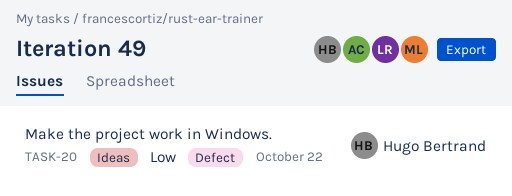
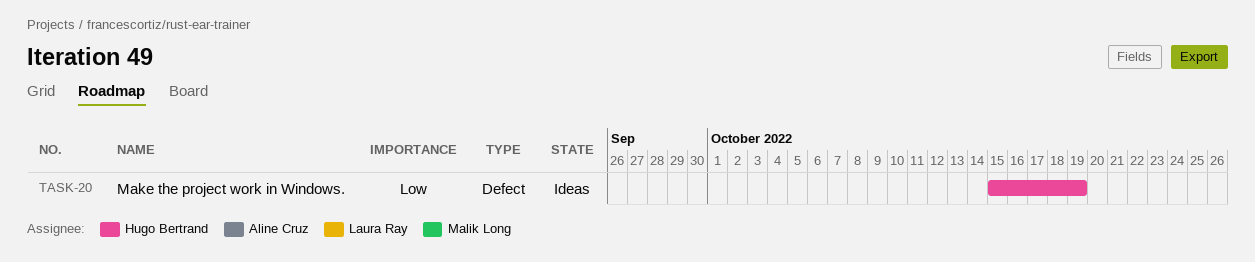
TASK-20, due: Oct 22 -> Oct 19

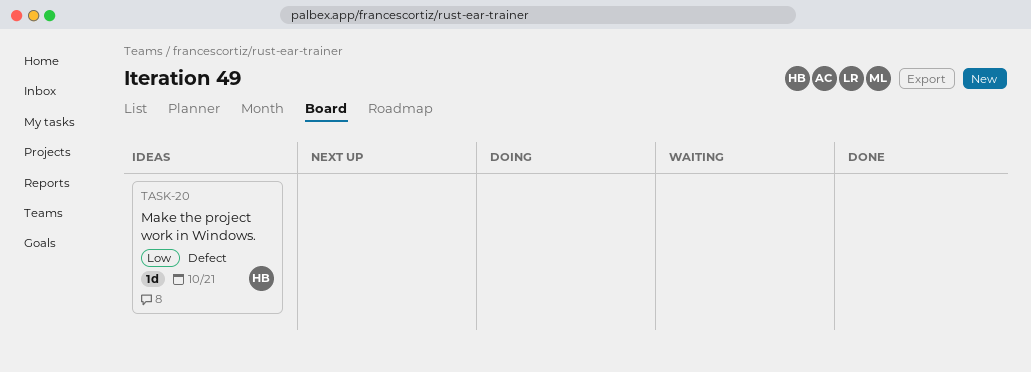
TASK-20, due: Oct 19 -> Oct 21

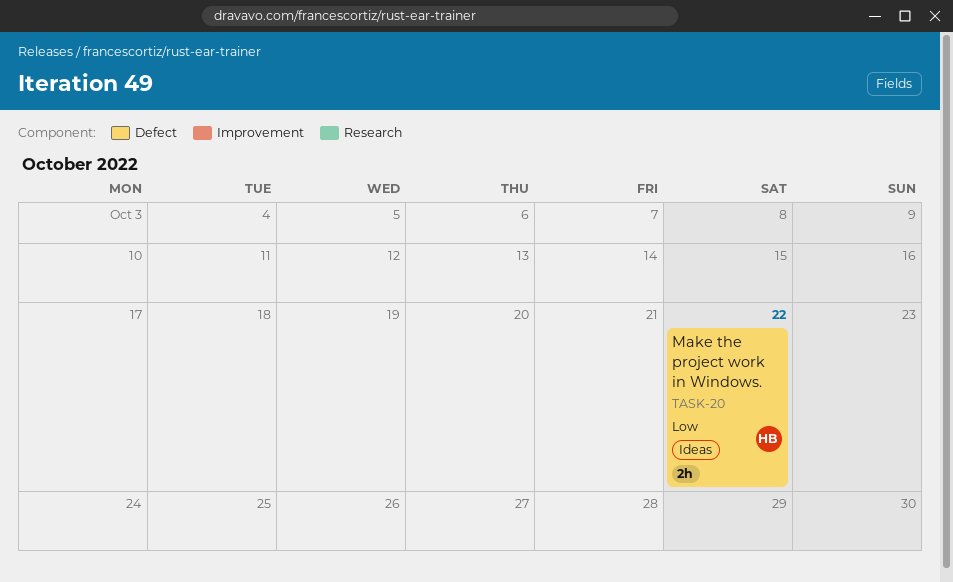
TASK-20, estimate: 1d -> 2h
TASK-20, due: Oct 21 -> Oct 22

